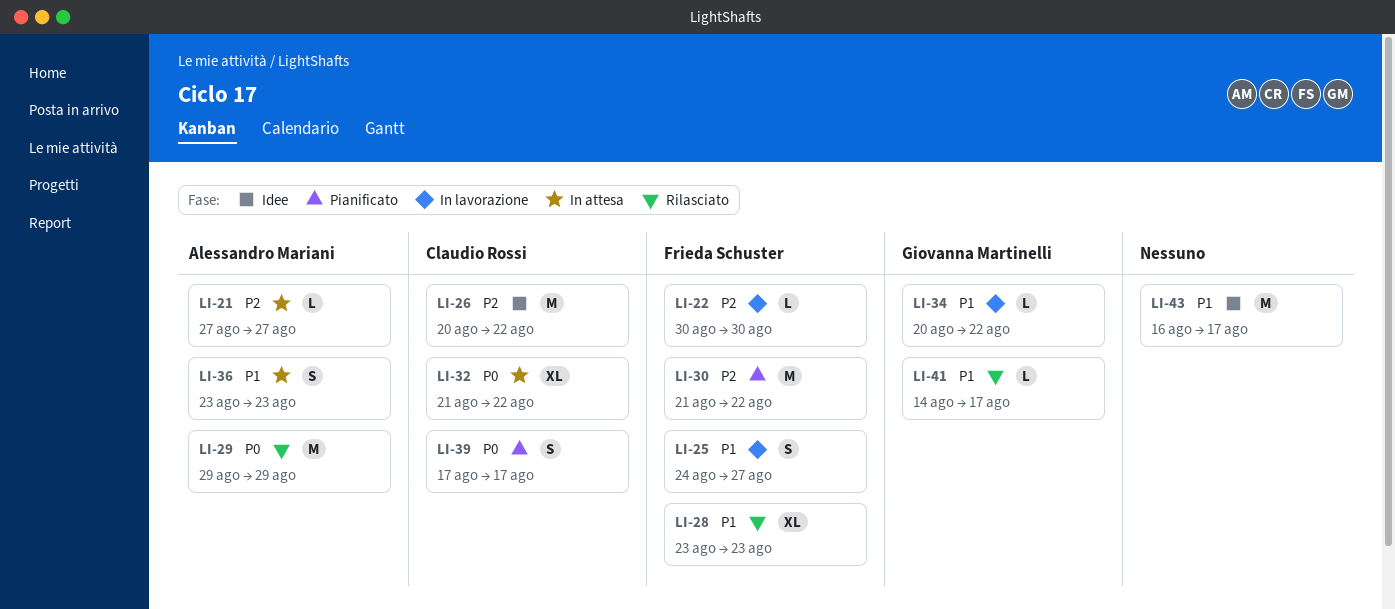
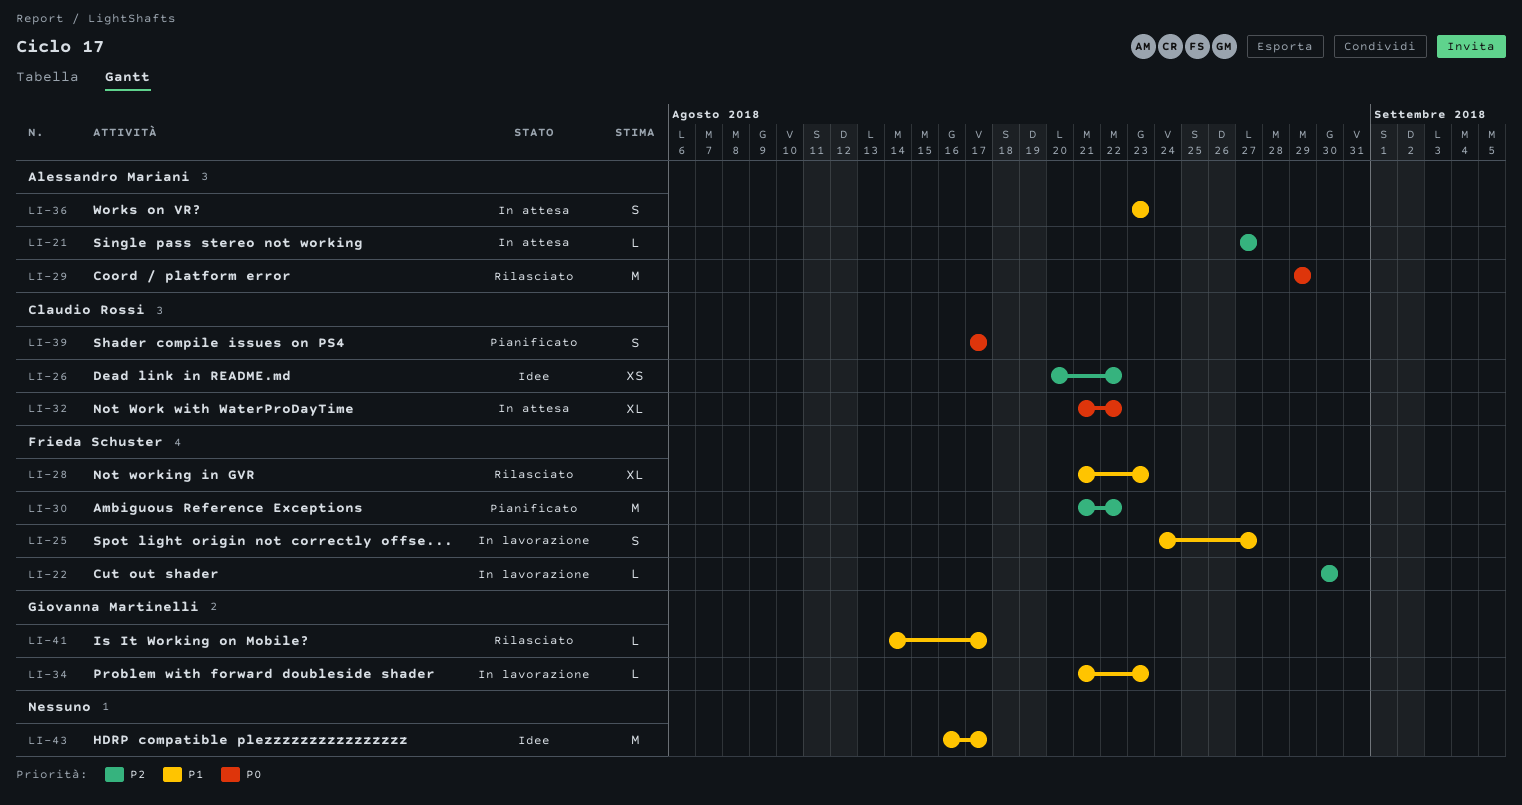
LI-26, estimate: M -> XS
LI-28, start: Aug 23 -> Aug 21
LI-34, start: Aug 20 -> Aug 21
LI-34, due: Aug 22 -> Aug 23

